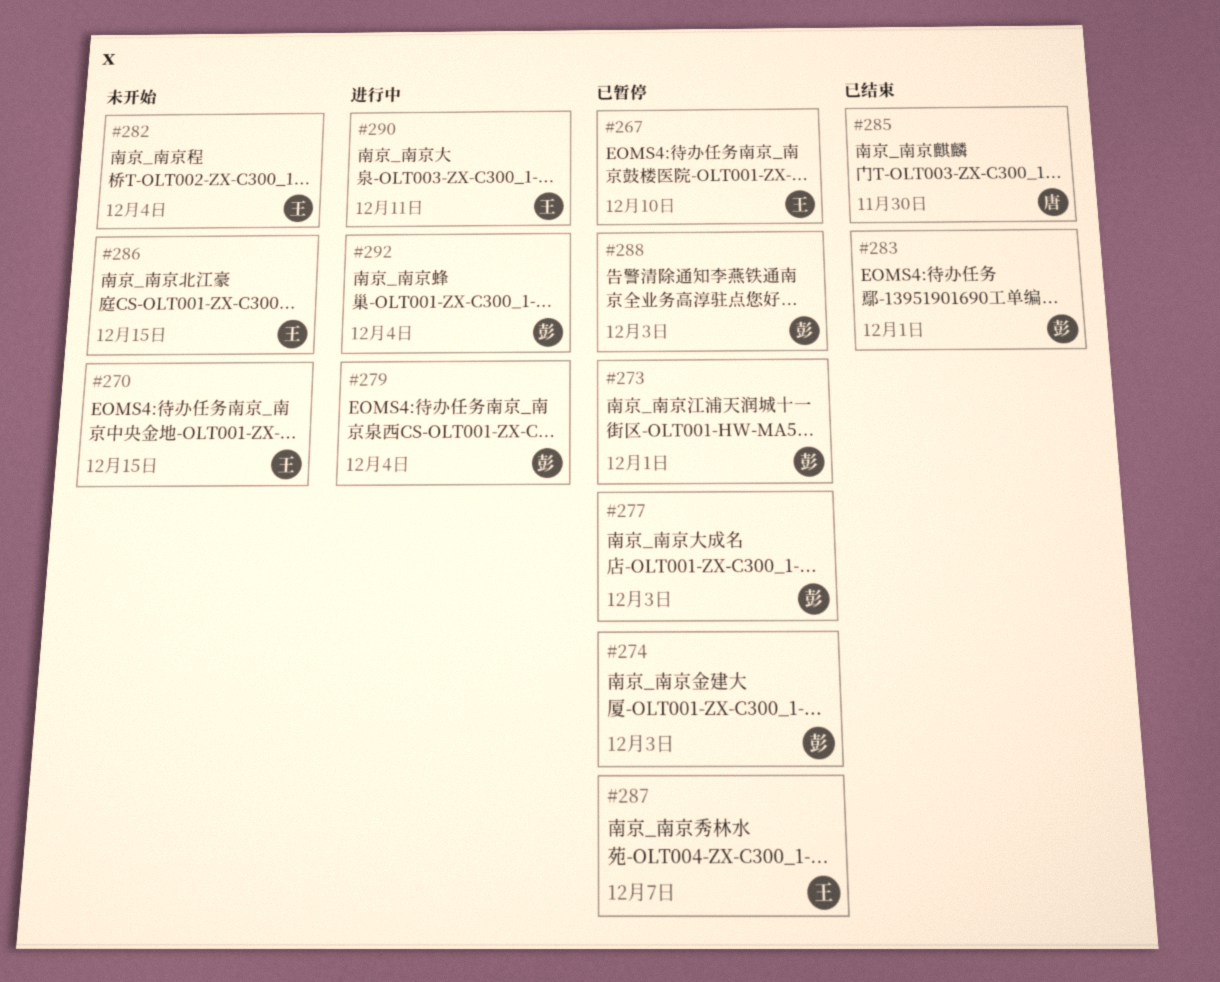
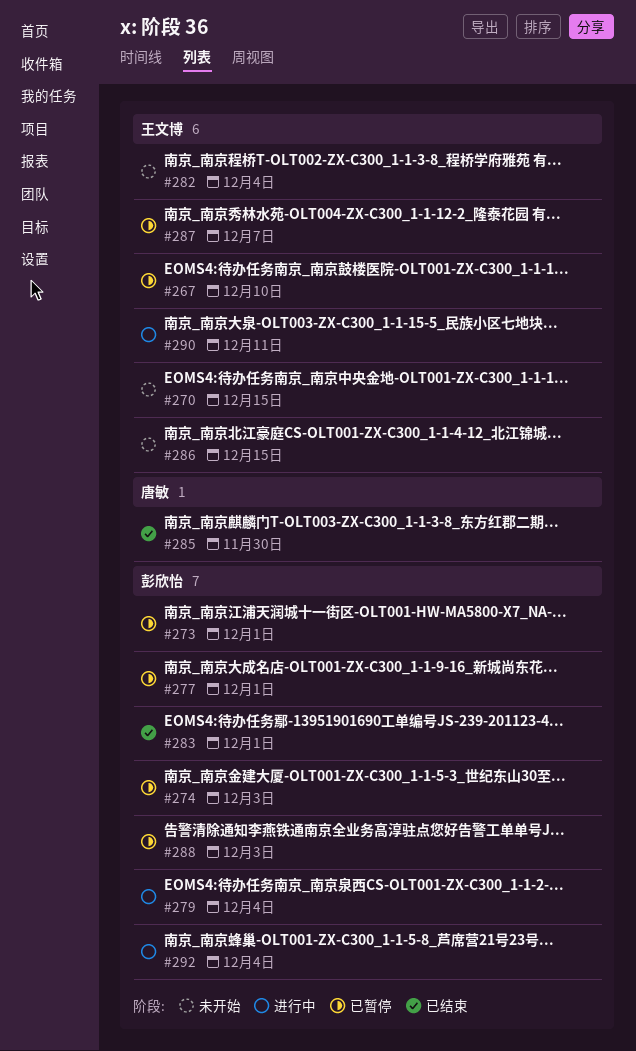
#277, due: Dec 3 -> Dec 1

